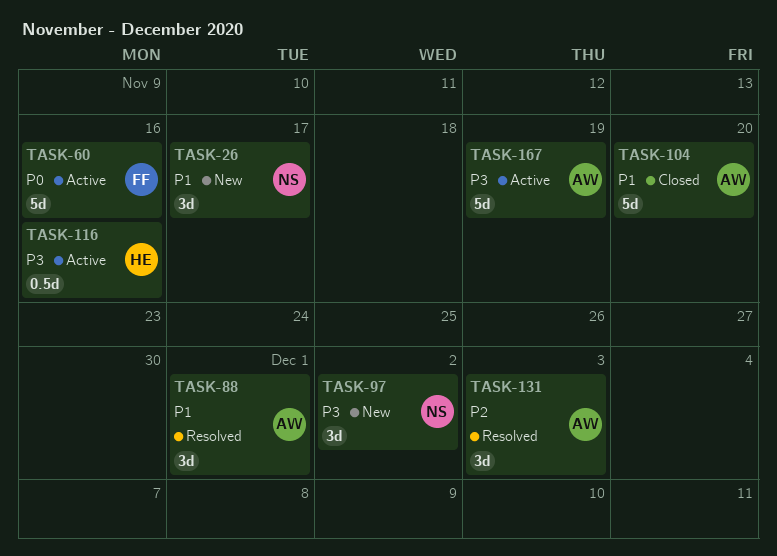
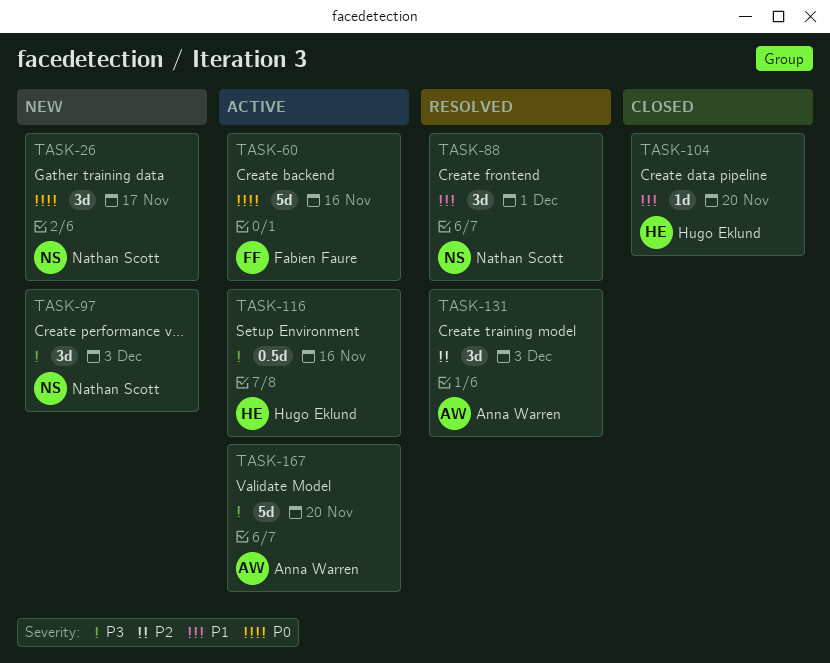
TASK-26, priority: P1 -> P0
TASK-88, owner: Anna Warren -> Nathan Scott
TASK-97, due: Dec 2 -> Dec 3
TASK-104, owner: Anna Warren -> Hugo Eklund
TASK-104, estimate: 5d -> 1d
TASK-167, due: Nov 19 -> Nov 20

